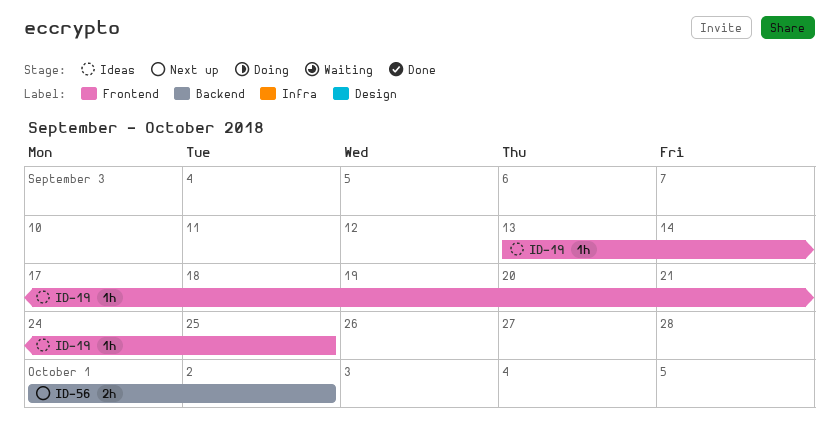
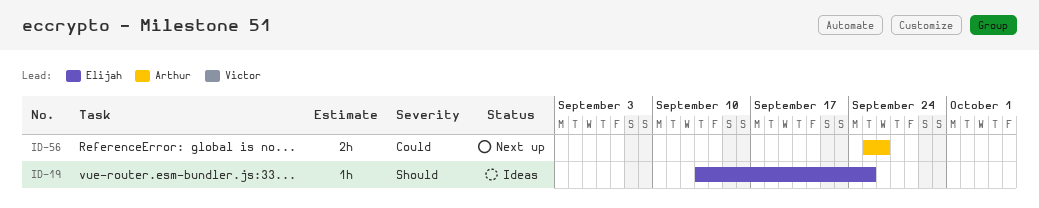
ID-56, start: Oct 1 -> Sep 25
ID-56, due: Oct 2 -> Sep 26

